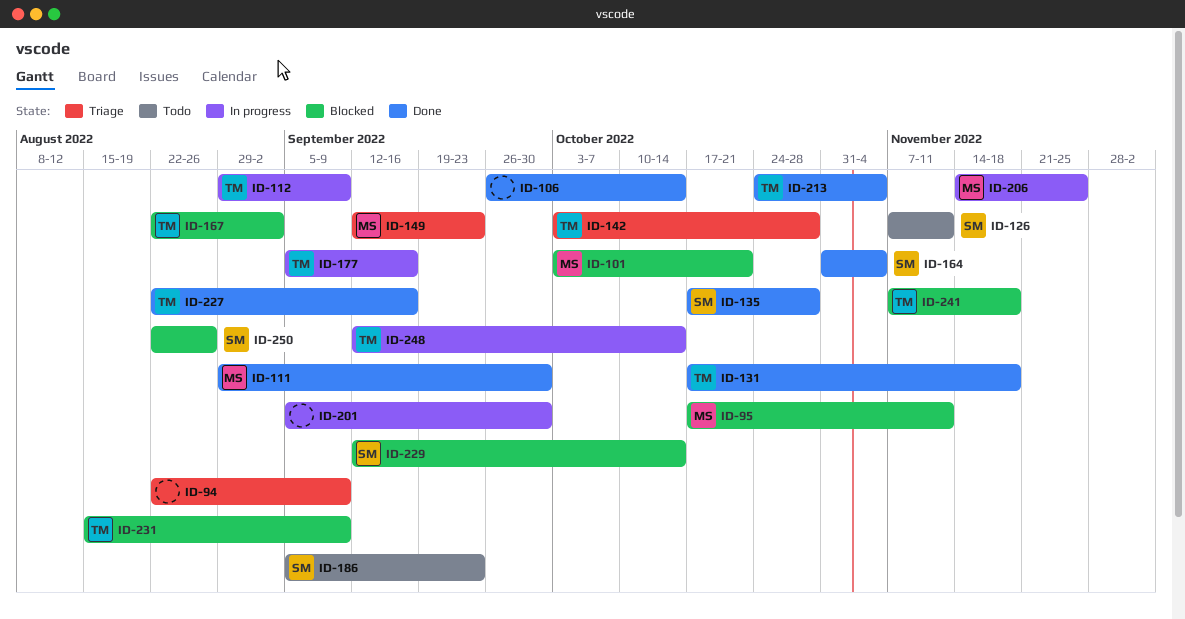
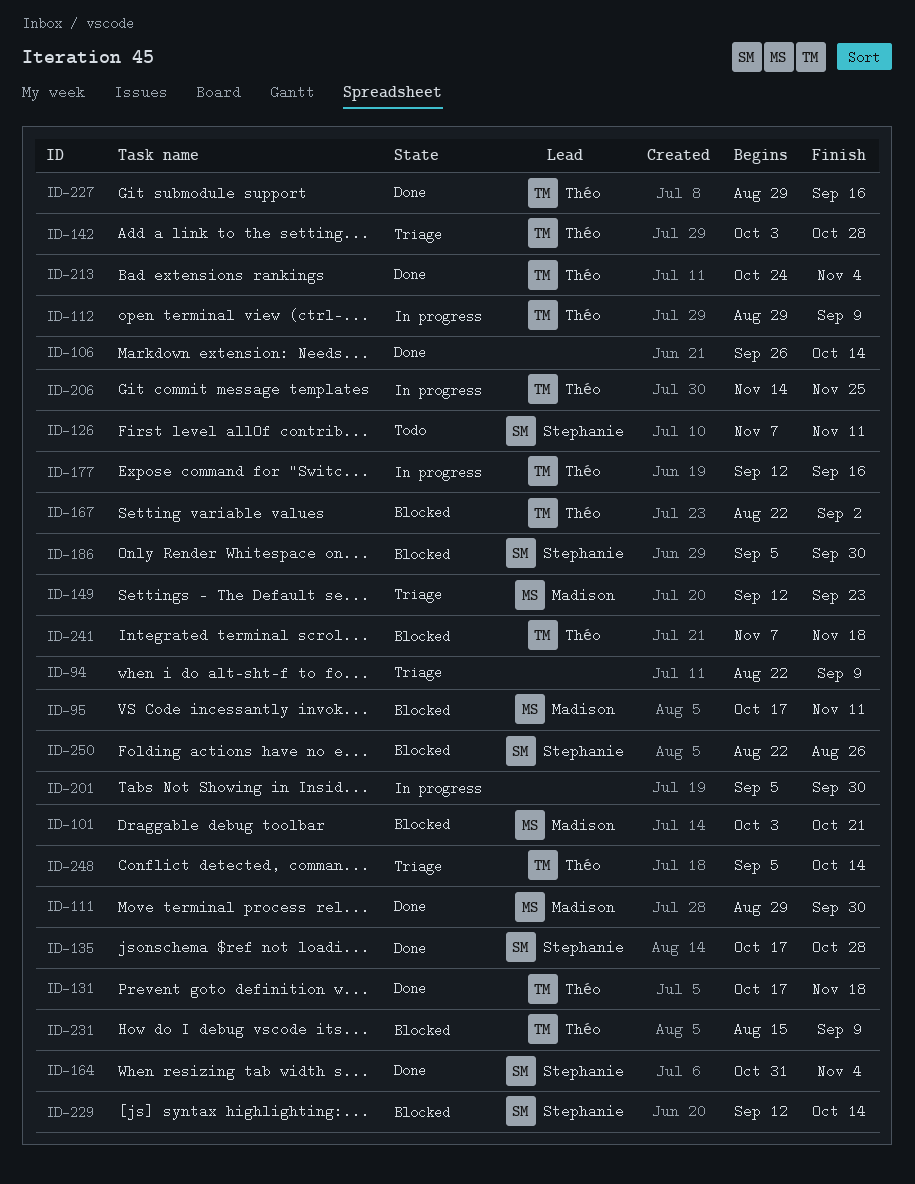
ID-177, start: Sep 5 -> Sep 12
ID-186, status: Todo -> Blocked
ID-186, due: Sep 23 -> Sep 30
ID-206, owner: Madison -> Théo
ID-227, start: Aug 22 -> Aug 29
ID-248, status: In progress -> Triage
ID-248, start: Sep 12 -> Sep 5

